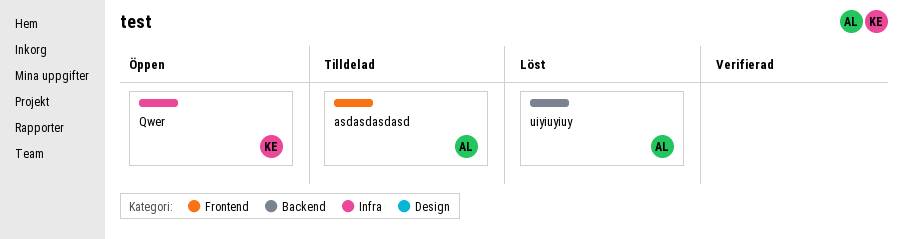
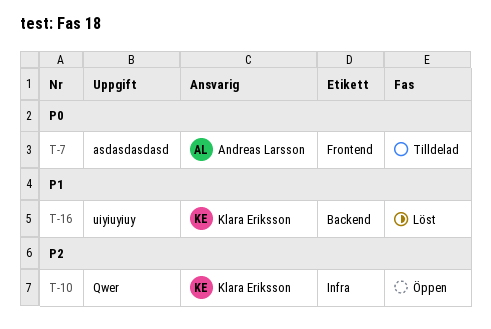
uiyiuyiuy, owner: Andreas Larsson -> Klara Eriksson

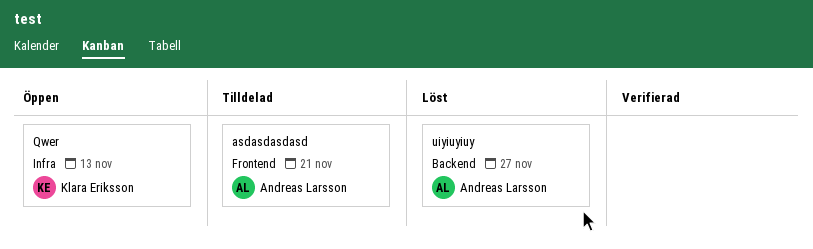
uiyiuyiuy, owner: Klara Eriksson -> Andreas Larsson

